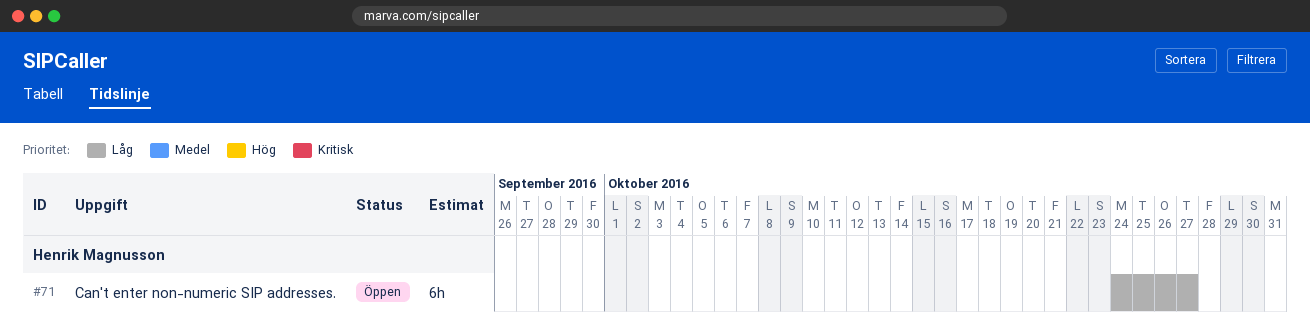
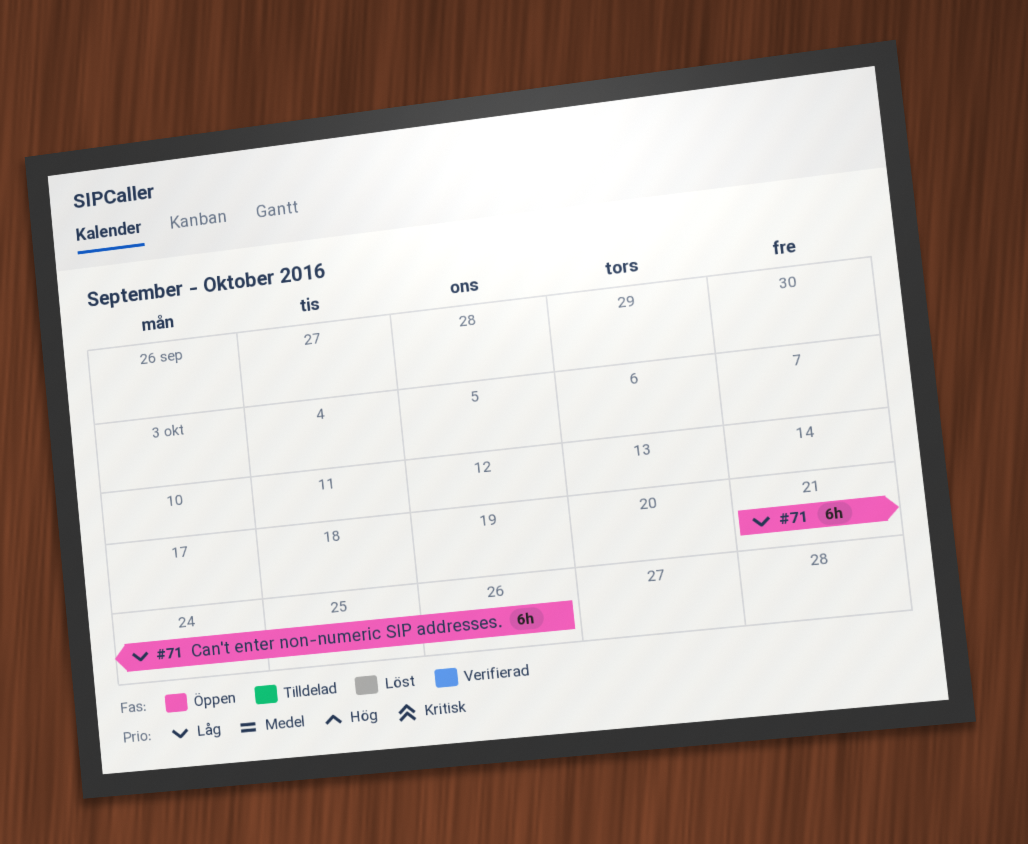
#71, start: Oct 24 -> Oct 21
#71, due: Oct 27 -> Oct 26

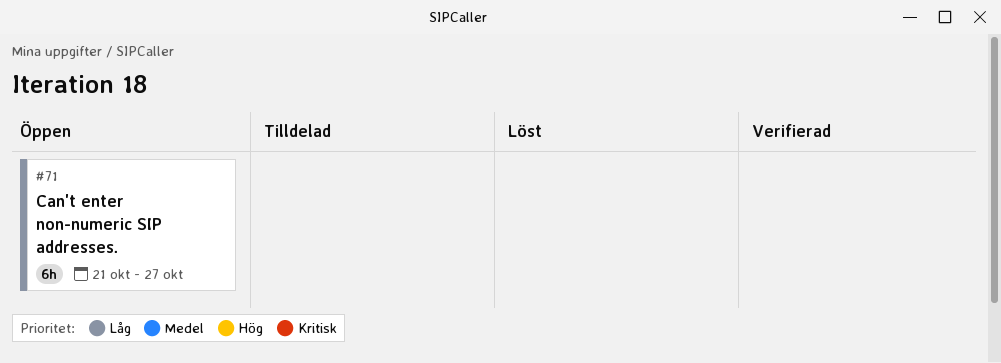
#71, due: Oct 26 -> Oct 27

